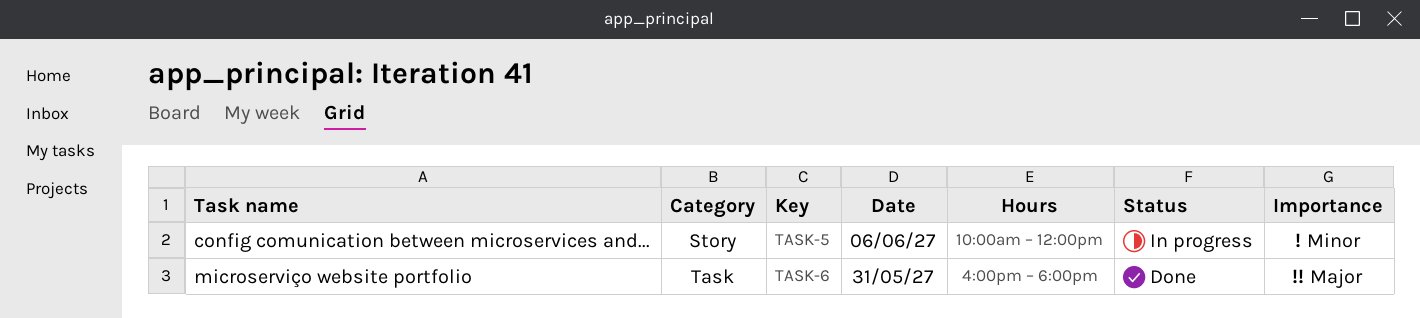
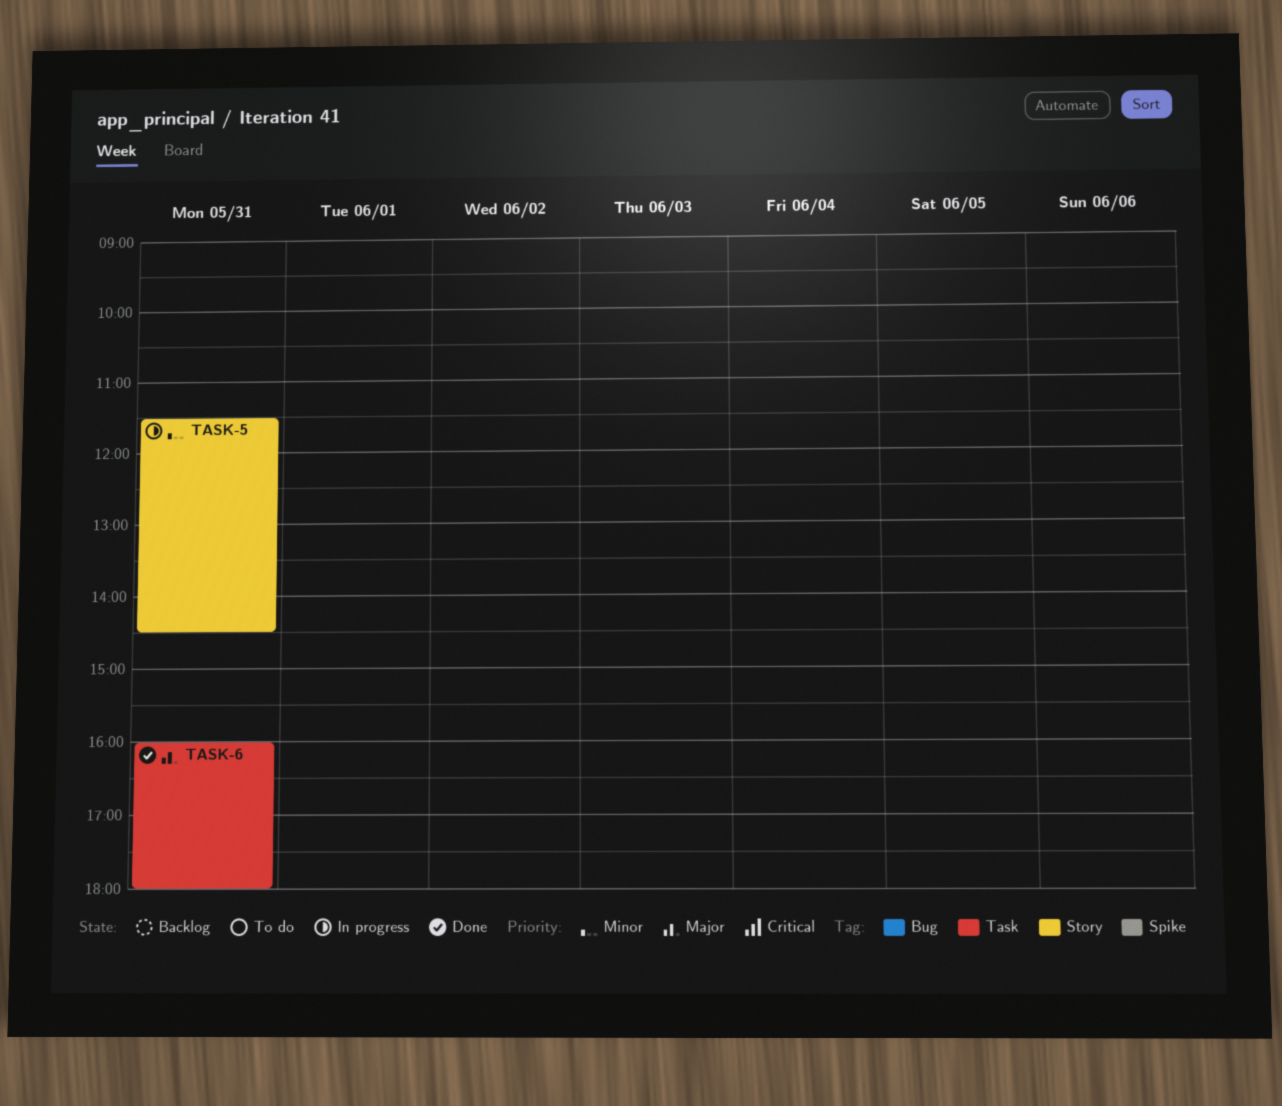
TASK-5, day: Jun 6 -> May 31
TASK-5, begins: 10:00 -> 11:30
TASK-5, ends: 12:00 -> 14:30

